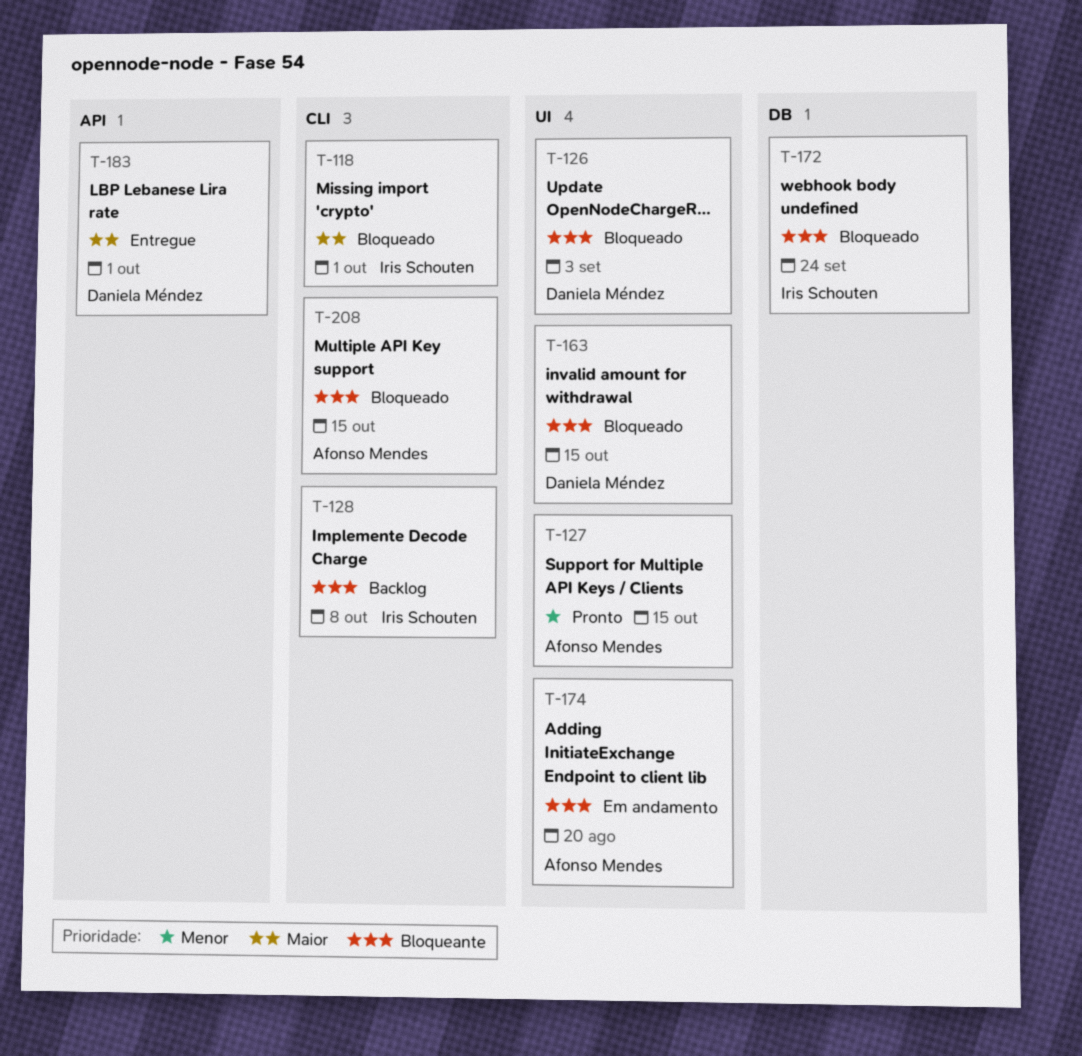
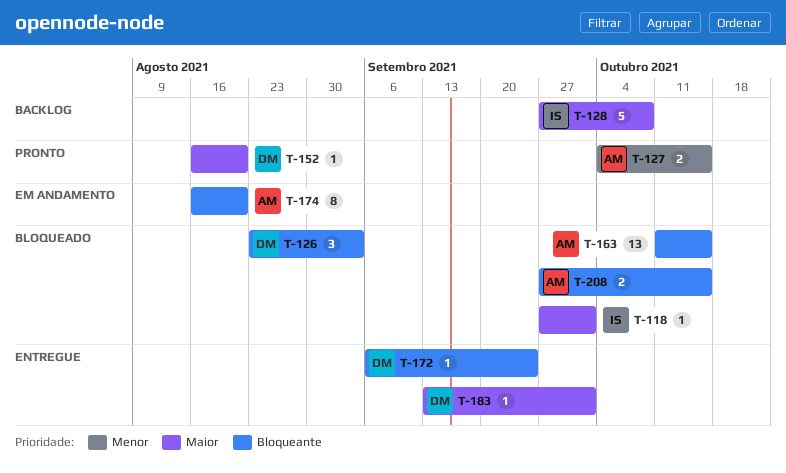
T-128, priority: Bloqueante -> Maior
T-152: none -> present
T-163, owner: Daniela Méndez -> Afonso Mendes
T-172, status: Bloqueado -> Entregue
T-172, owner: Iris Schouten -> Daniela Méndez

